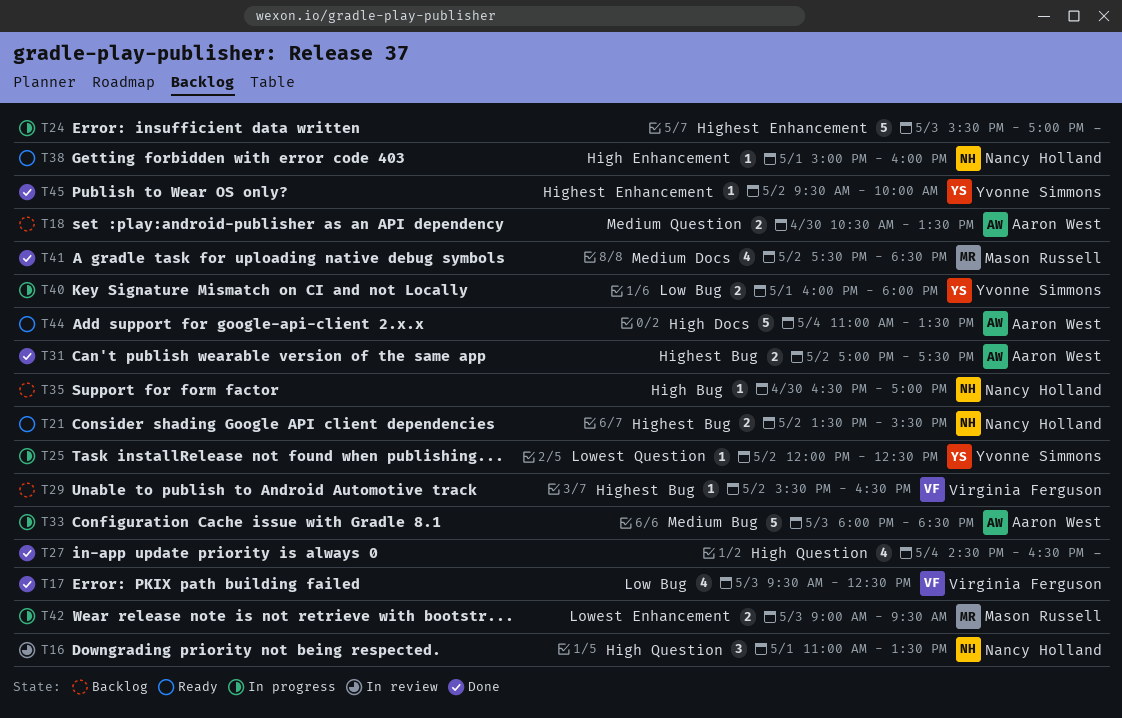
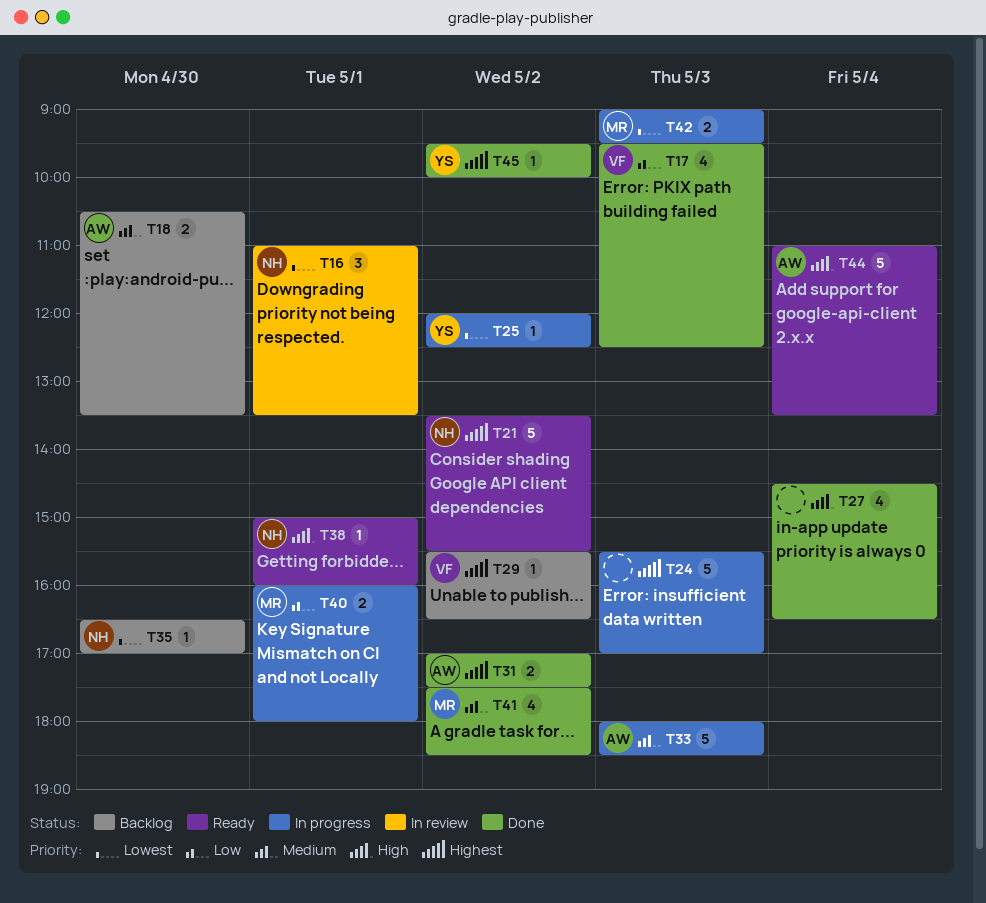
T16, priority: High -> Lowest
T21, estimate: 2 -> 5
T35, priority: High -> Lowest
T40, owner: Yvonne Simmons -> Mason Russell

